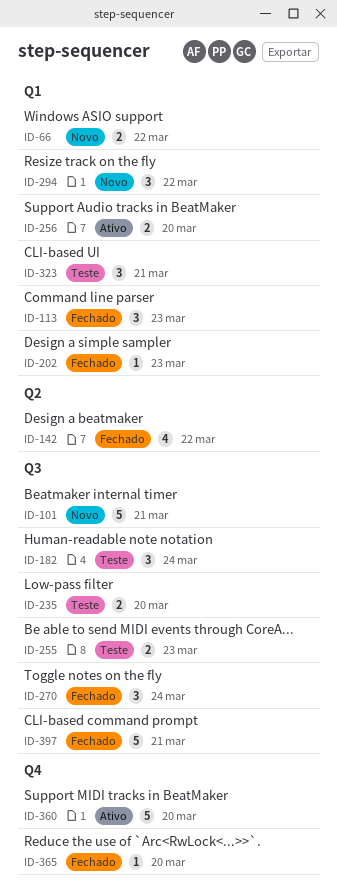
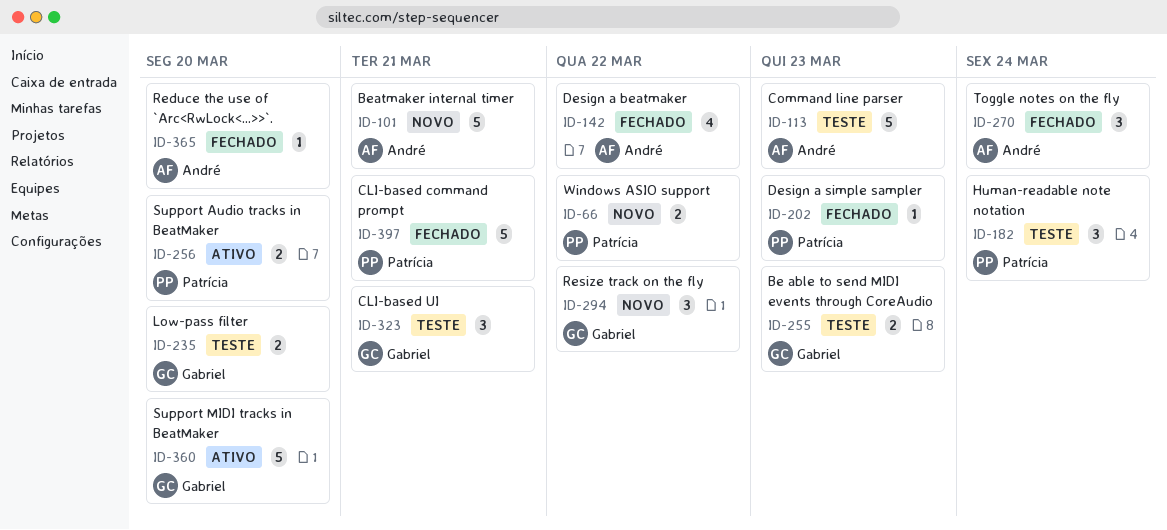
ID-113, status: Fechado -> Teste
ID-113, estimate: 3 -> 5

